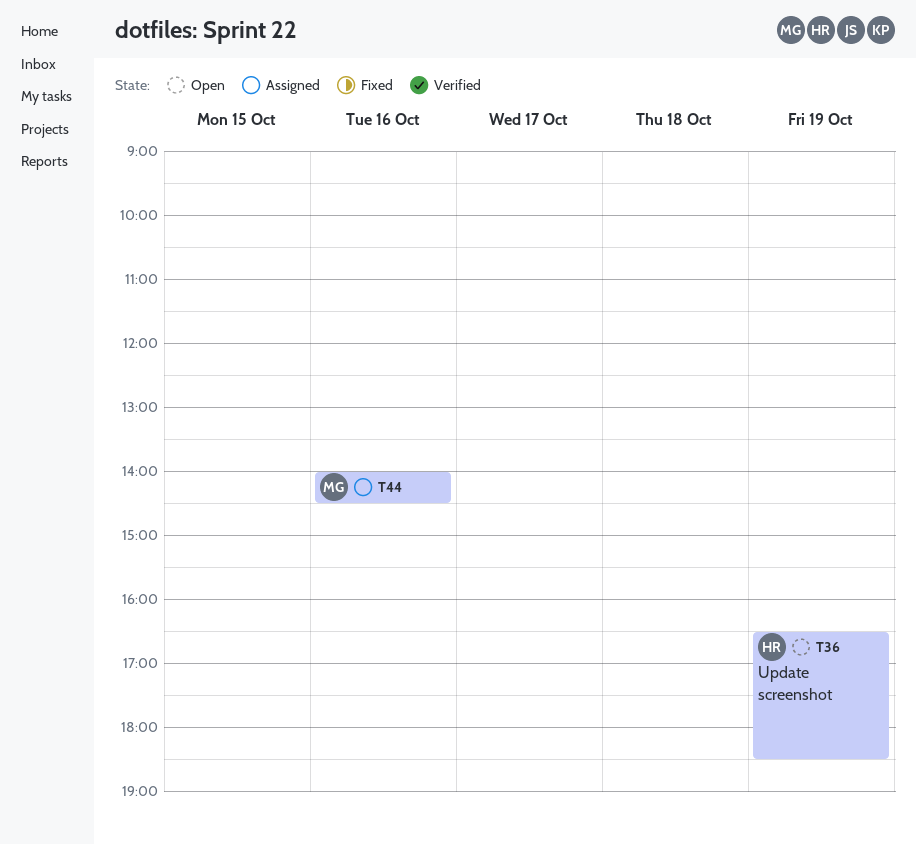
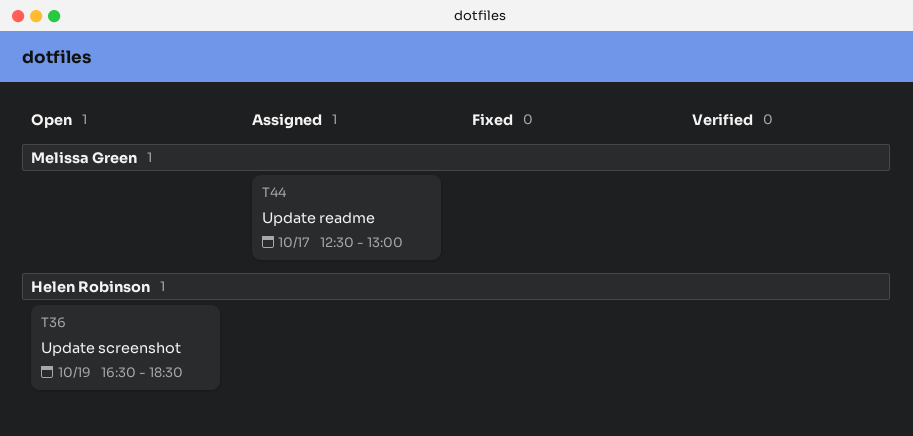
T44, day: Oct 16 -> Oct 17
T44, begins: 14:00 -> 12:30
T44, ends: 14:30 -> 13:00

